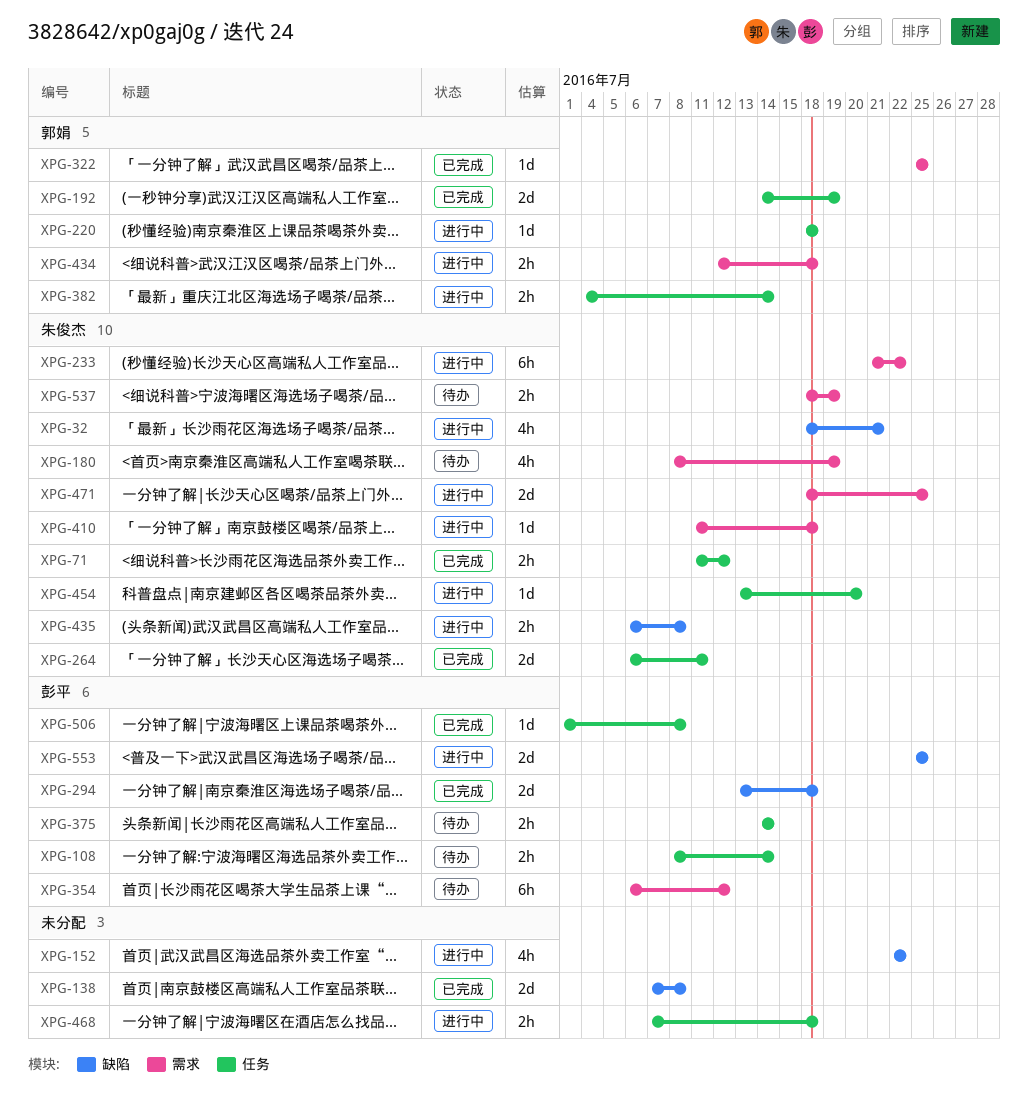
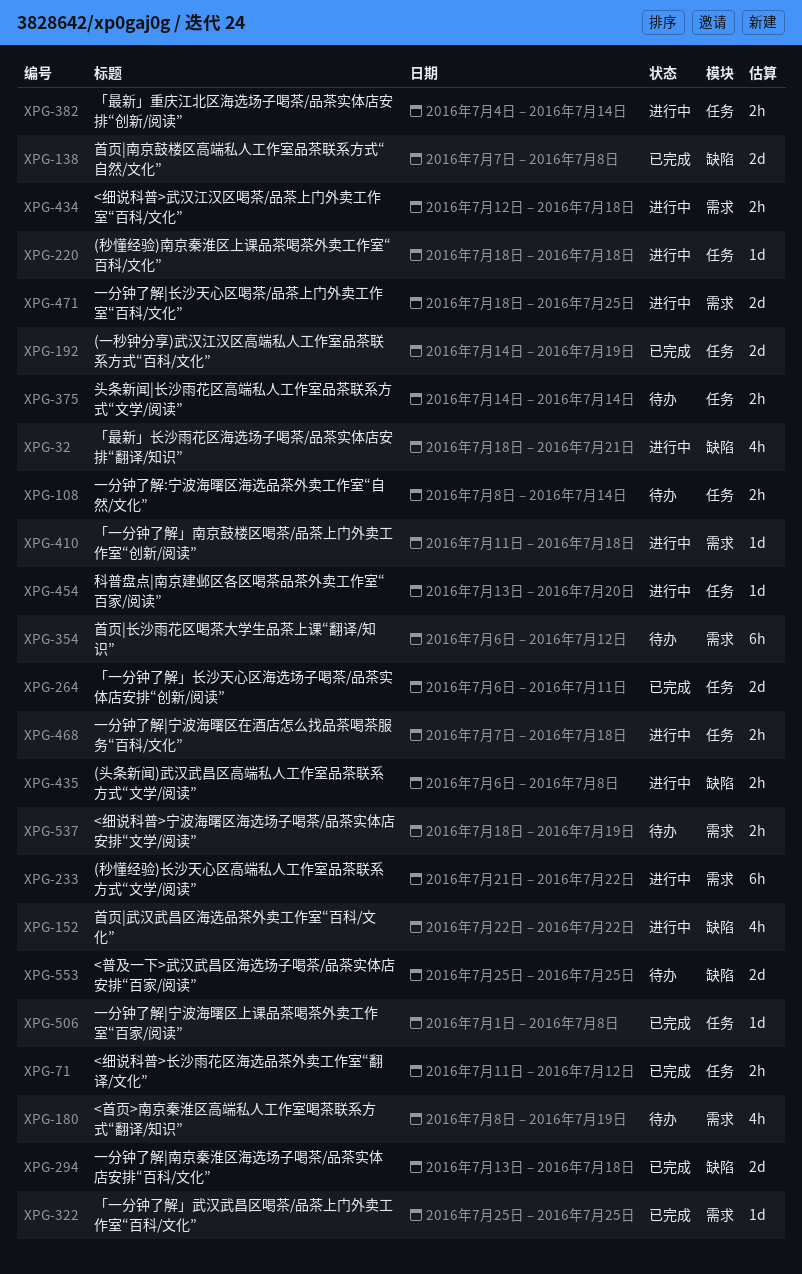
XPG-553, status: 进行中 -> 待办

